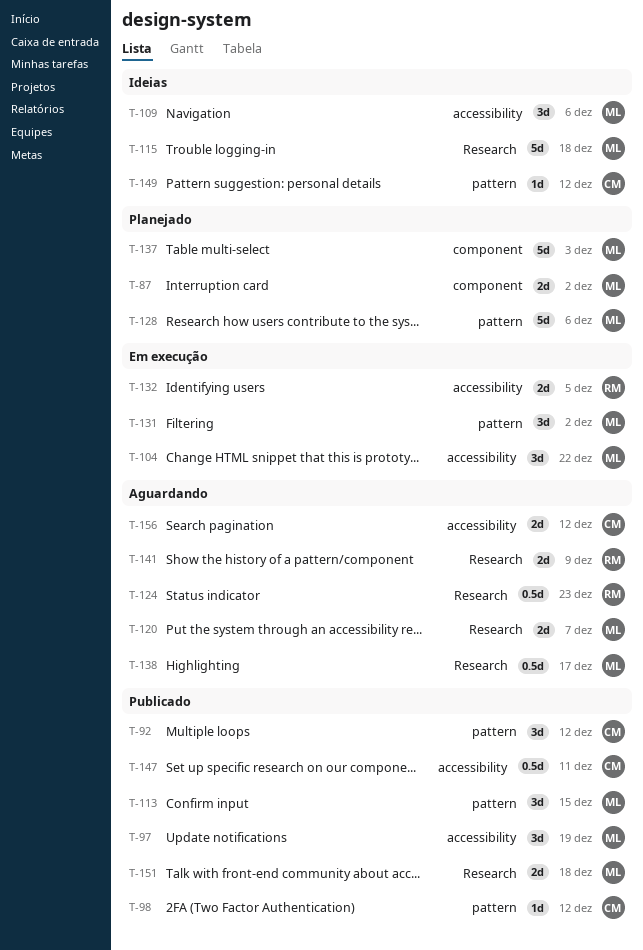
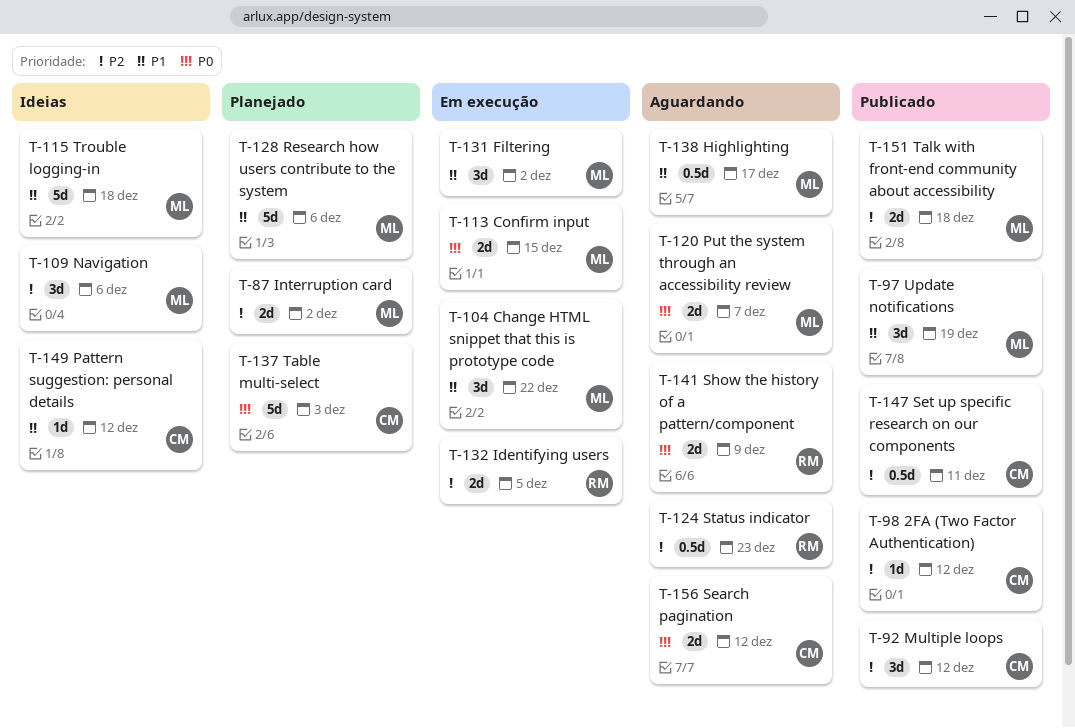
T-113, status: Publicado -> Em execução
T-113, estimate: 3d -> 2d
T-137, owner: ML -> CM

